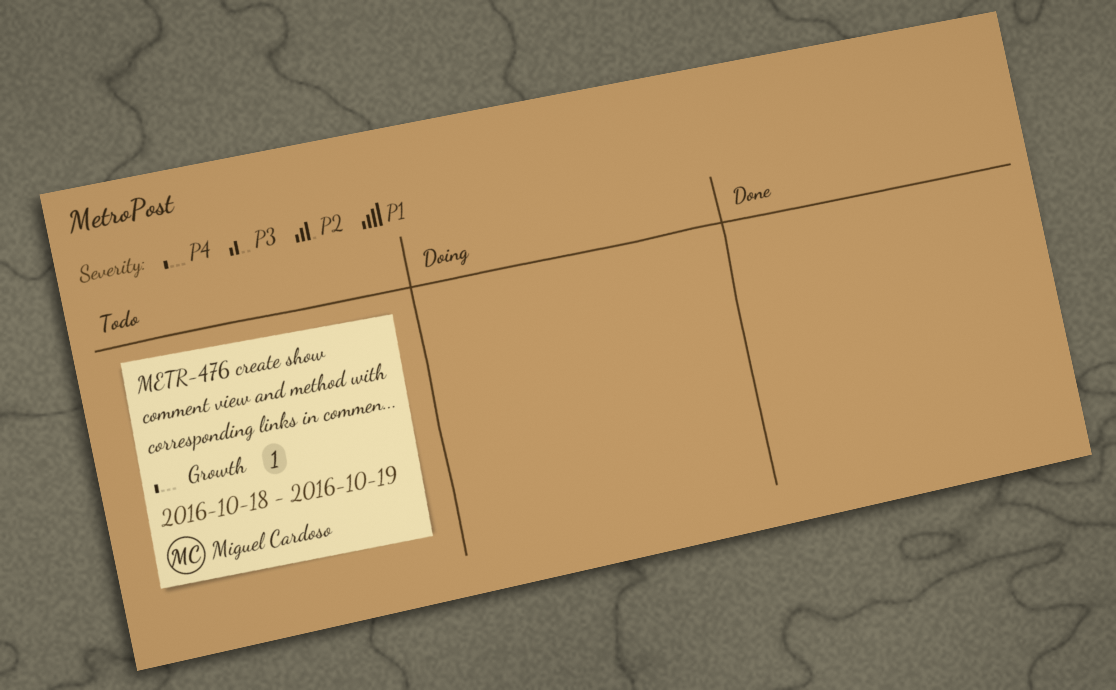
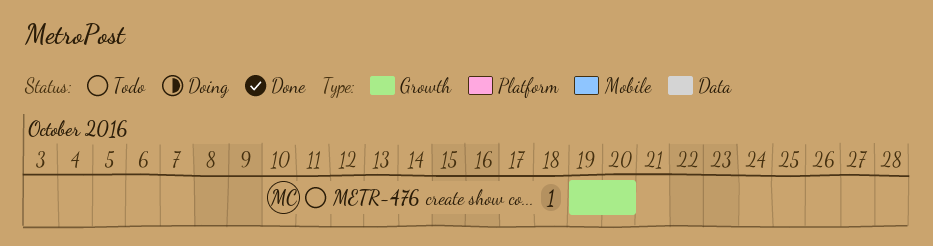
METR-476, start: Oct 18 -> Oct 19
METR-476, due: Oct 19 -> Oct 20

